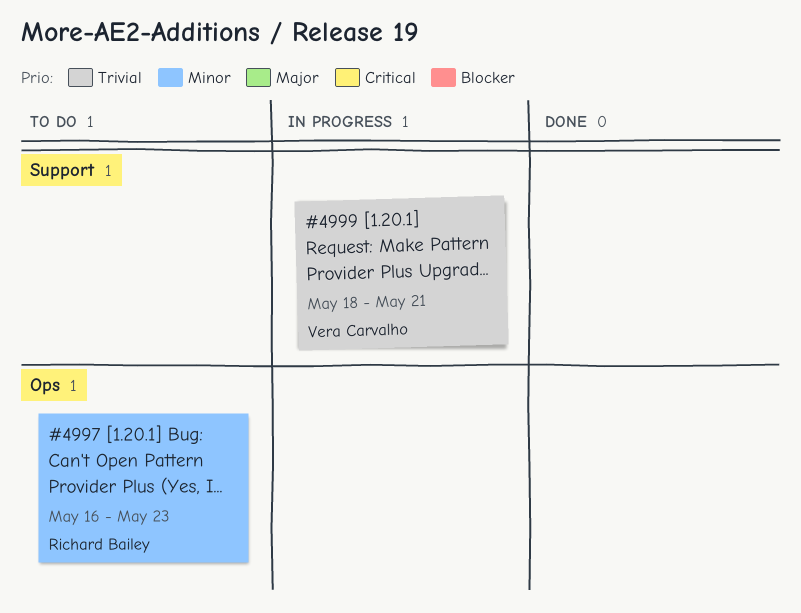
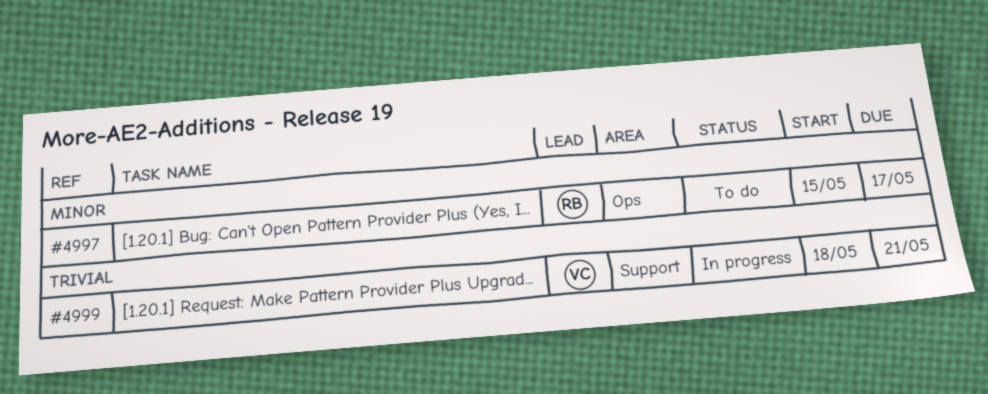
#4997, start: May 16 -> May 15
#4997, due: May 23 -> May 17

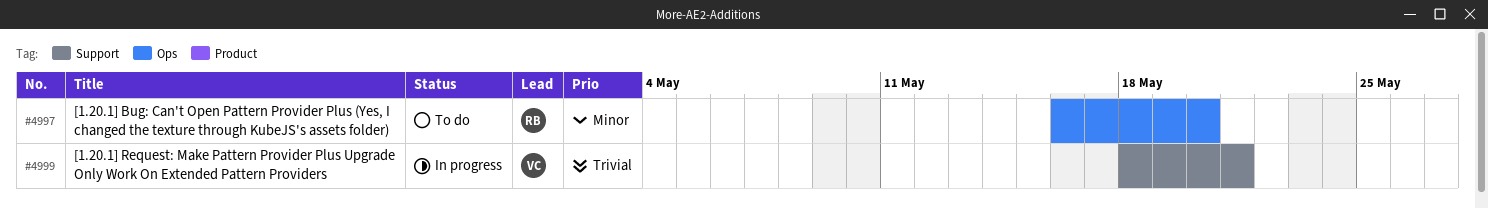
#4997, start: May 15 -> May 16
#4997, due: May 17 -> May 20

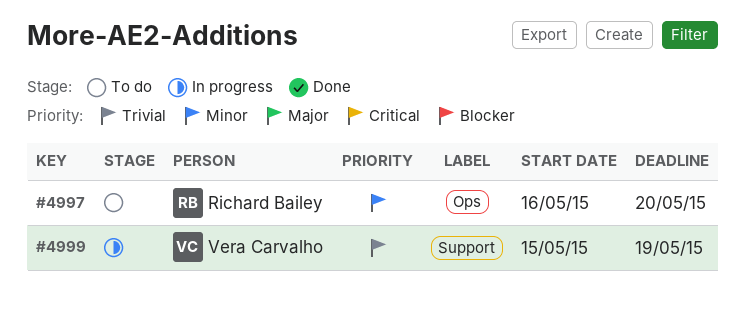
#4999, start: May 18 -> May 15
#4999, due: May 21 -> May 19

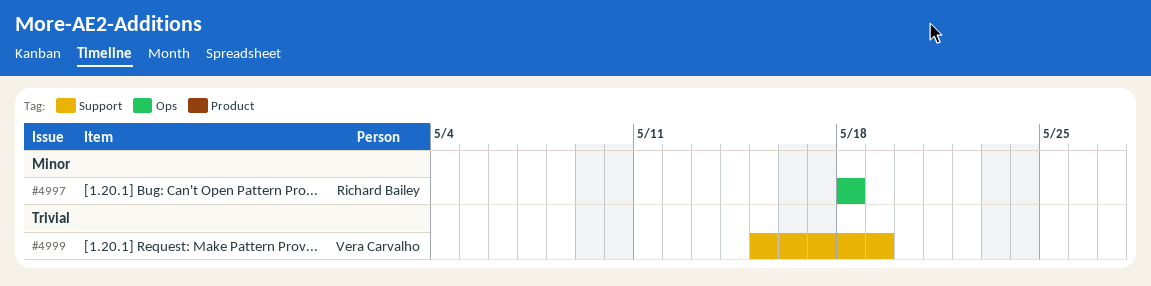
#4997, start: May 16 -> May 18
#4997, due: May 20 -> May 18

